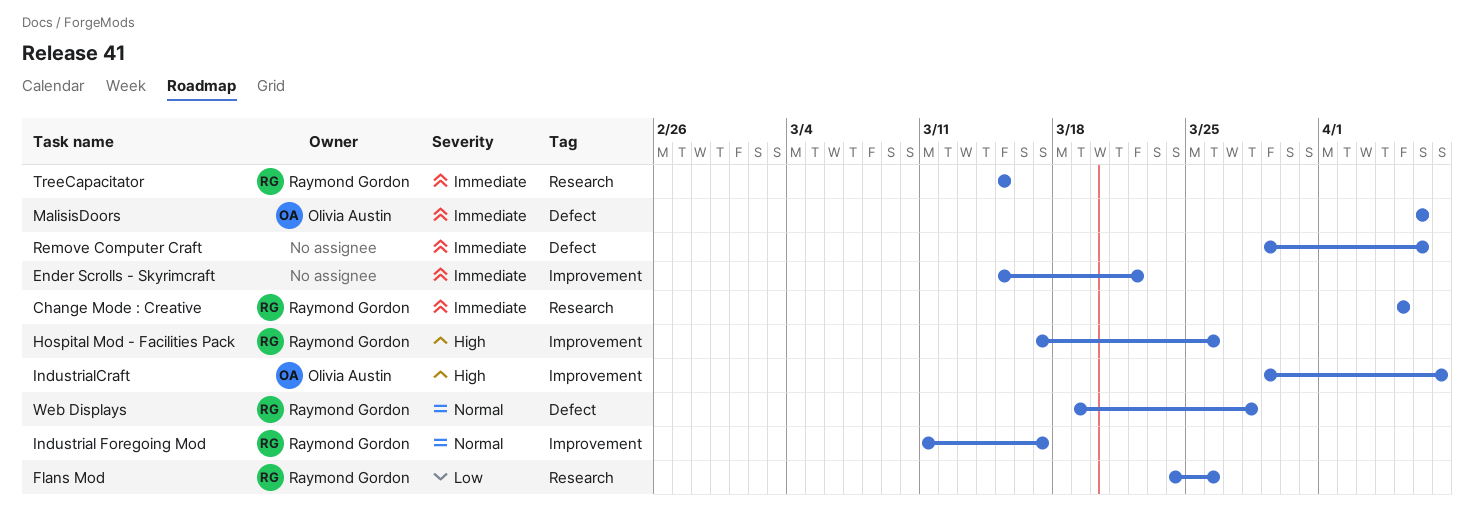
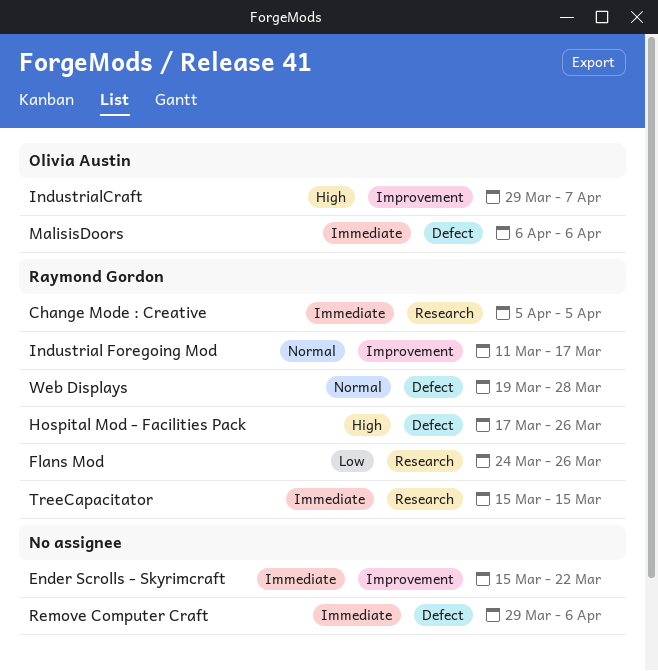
Hospital Mod - Facilities Pack, label: Improvement -> Defect

